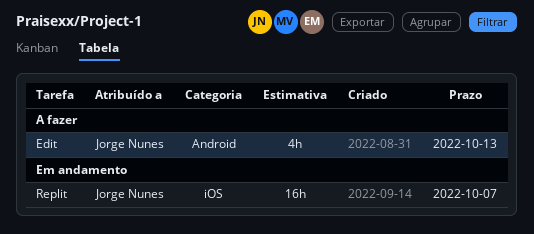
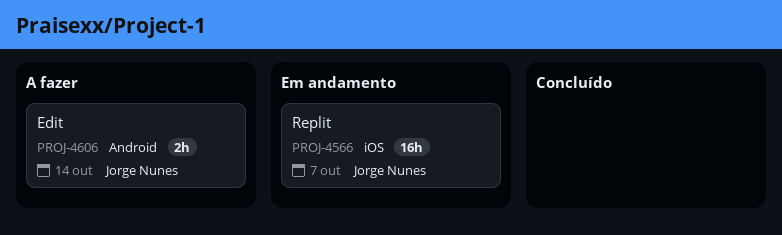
Edit, estimate: 4h -> 2h
Edit, due: Oct 13 -> Oct 14

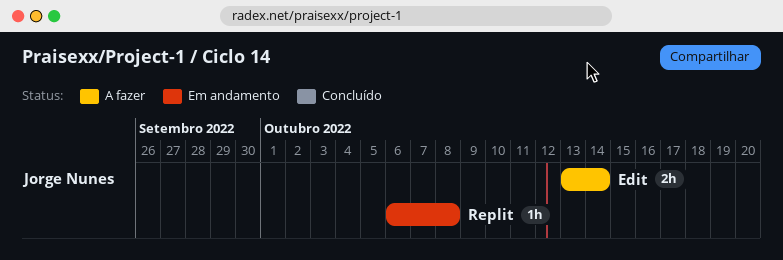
Replit, estimate: 16h -> 1h
Replit, due: Oct 7 -> Oct 8

